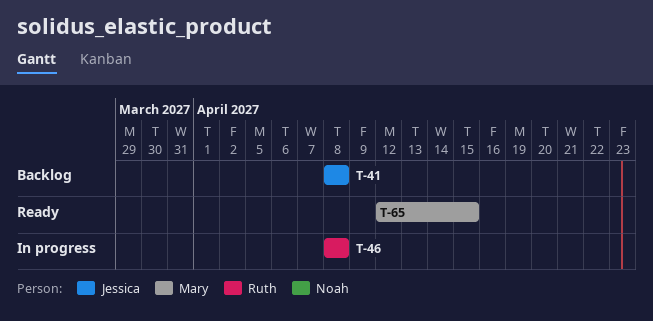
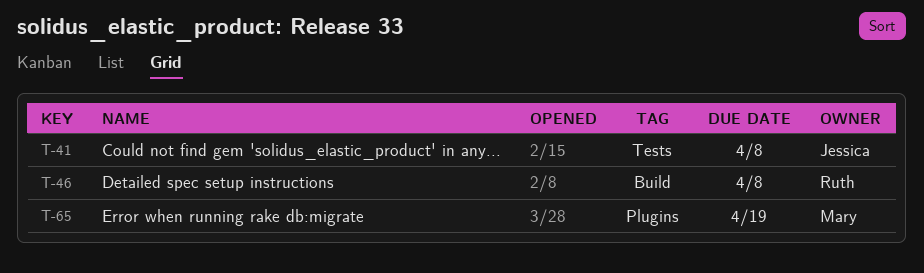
T-65, due: Apr 15 -> Apr 19

